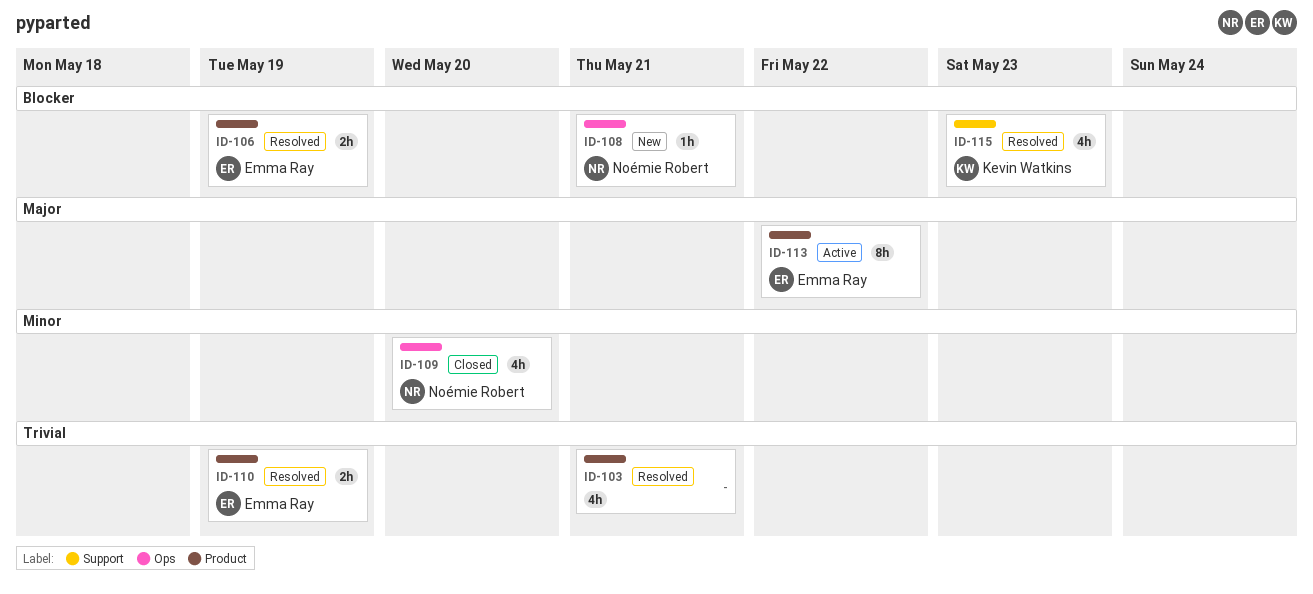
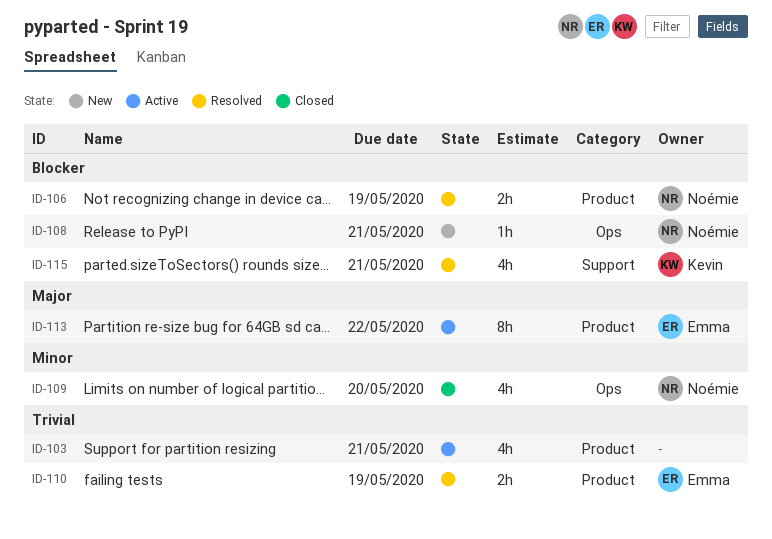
ID-103, status: Resolved -> Active
ID-106, owner: Emma Ray -> Noémie Robert
ID-115, due: May 23 -> May 21

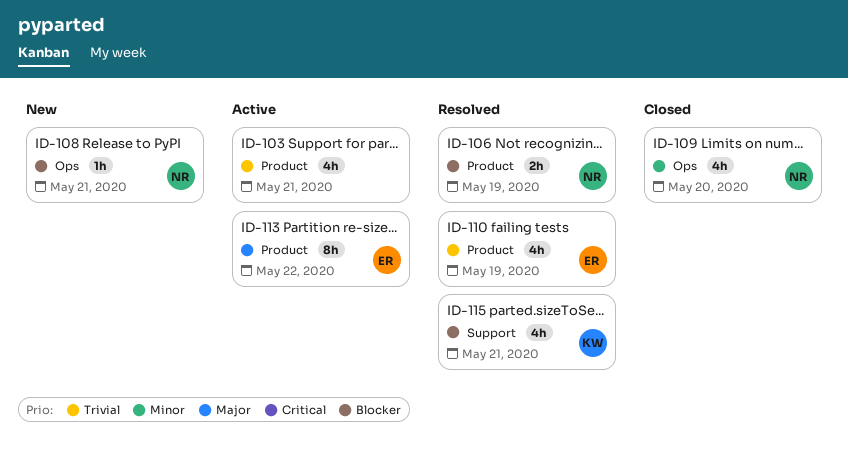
ID-110, estimate: 2h -> 4h

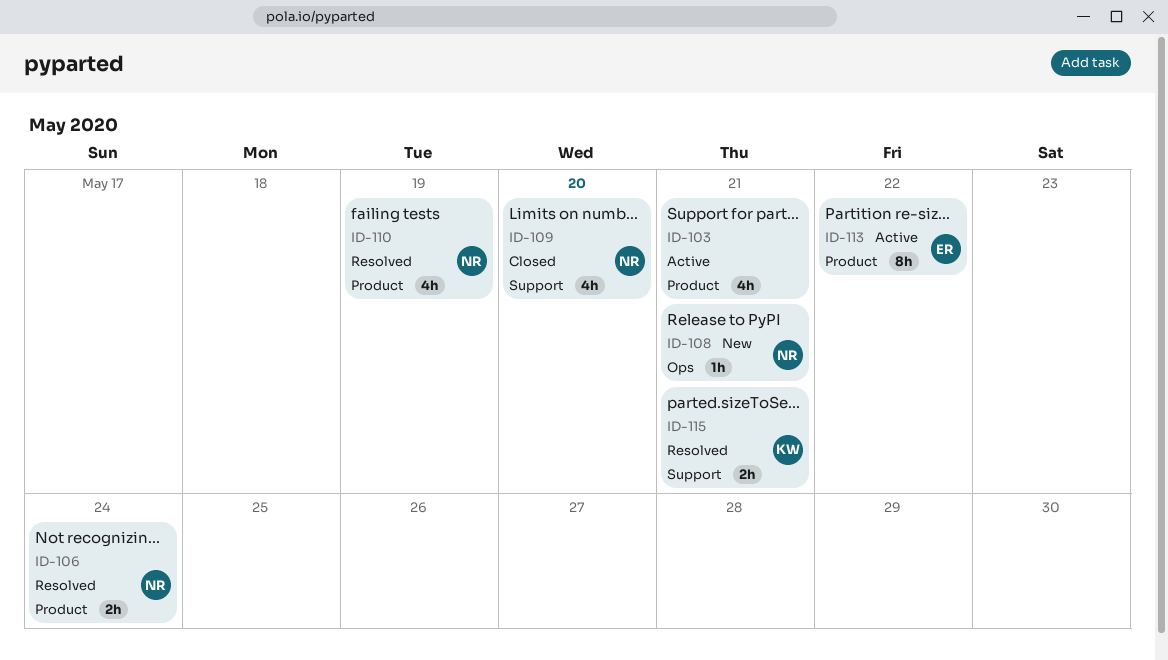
ID-106, due: May 19 -> May 24
ID-109, label: Ops -> Support
ID-110, owner: ER -> NR
ID-115, estimate: 4h -> 2h

